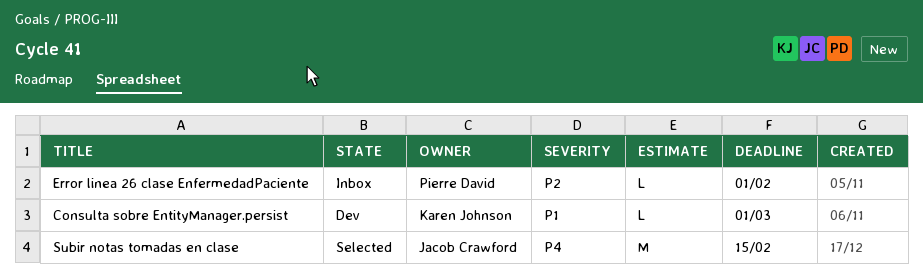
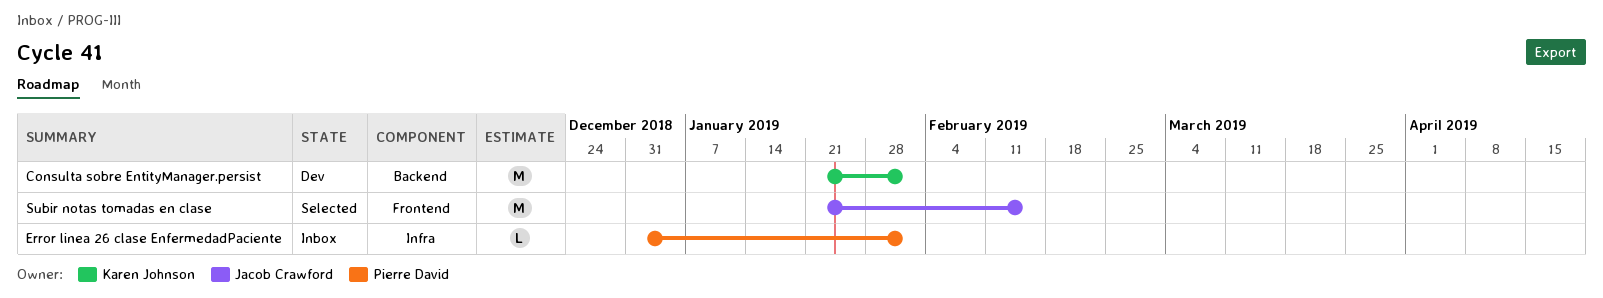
Consulta sobre EntityManager.persist, estimate: L -> M
Consulta sobre EntityManager.persist, due: Mar 1 -> Feb 1

